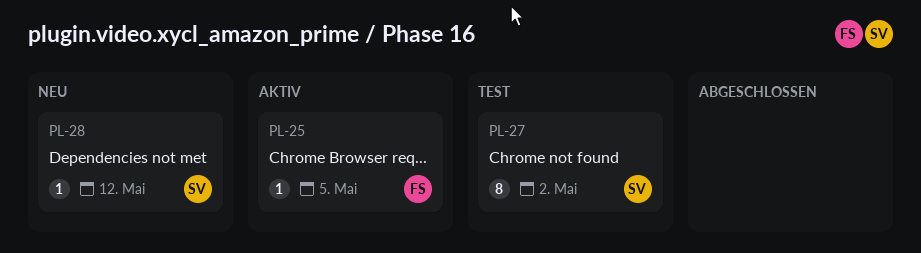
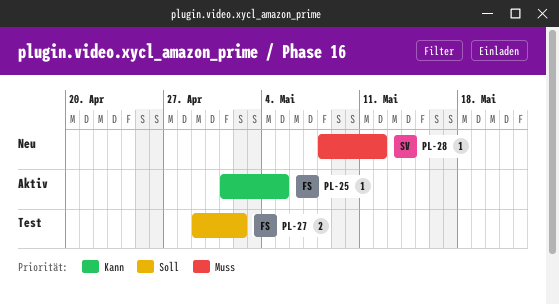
PL-27, owner: SV -> FS
PL-27, estimate: 8 -> 2

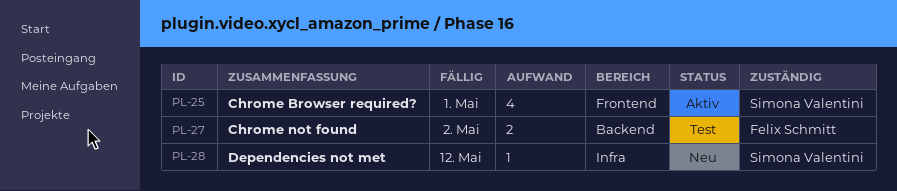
PL-25, owner: Felix Schmitt -> Simona Valentini
PL-25, estimate: 1 -> 4
PL-25, due: May 5 -> May 1

